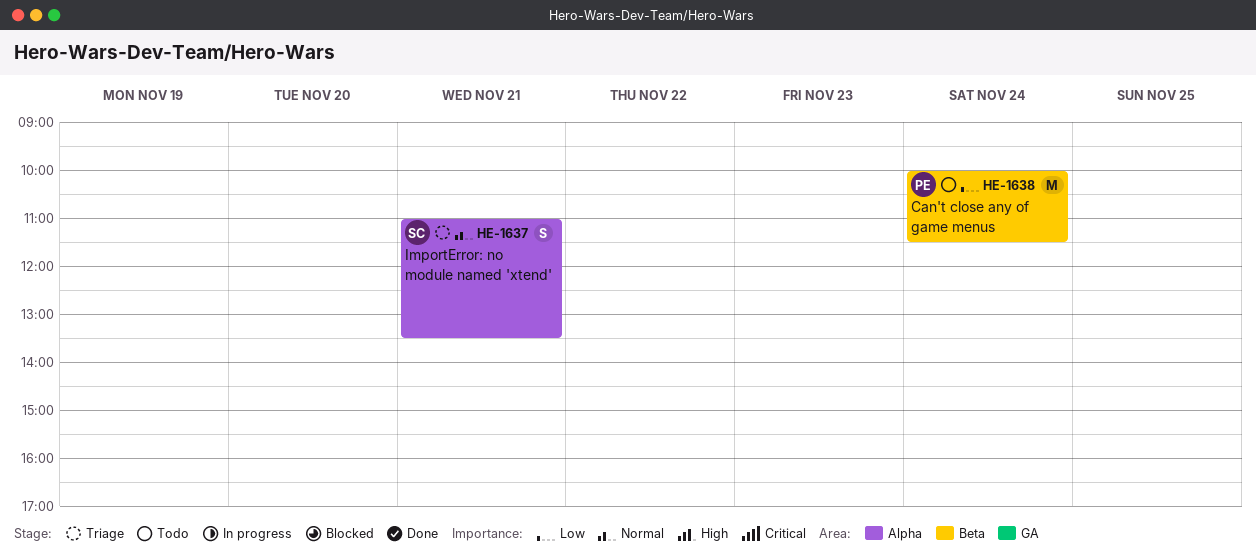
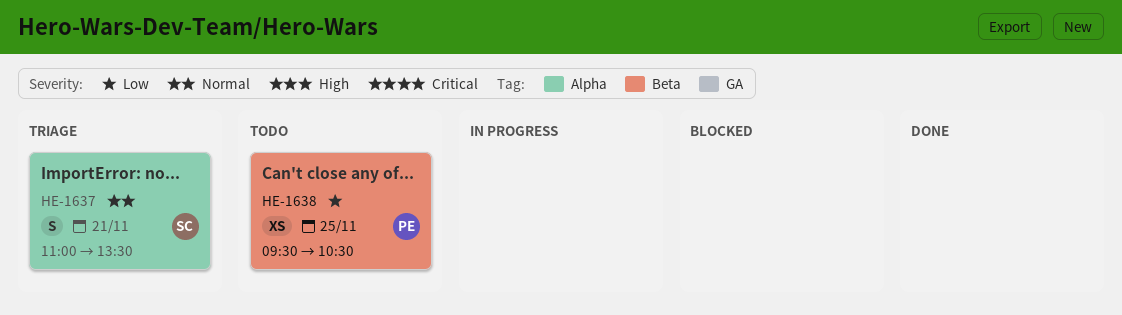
HE-1638, estimate: M -> XS
HE-1638, day: Nov 24 -> Nov 25
HE-1638, begins: 10:00 -> 09:30
HE-1638, ends: 11:30 -> 10:30

